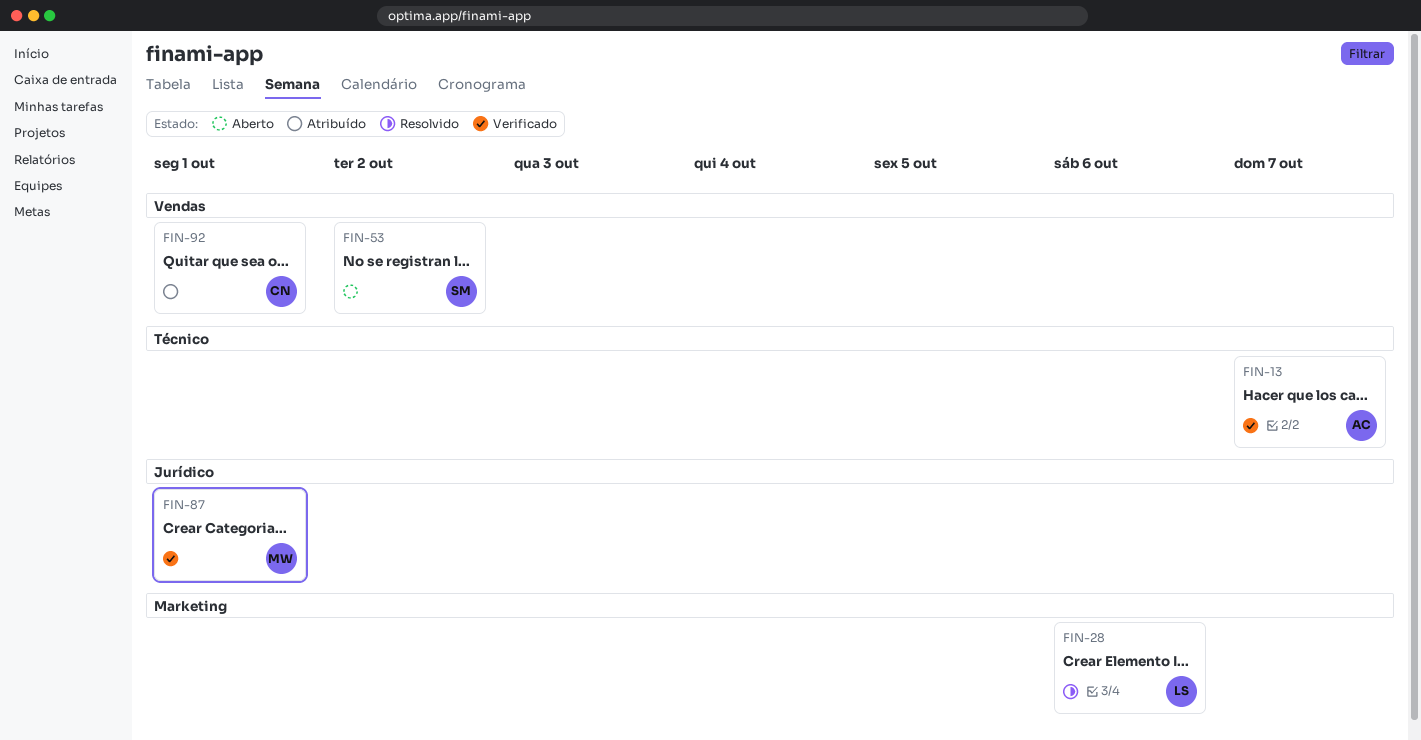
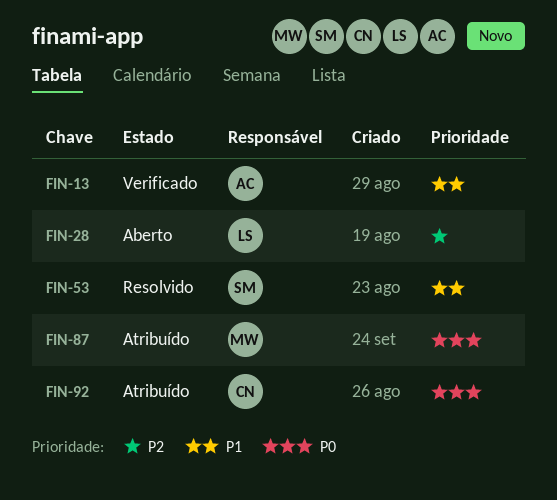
FIN-28, status: Resolvido -> Aberto
FIN-53, status: Aberto -> Resolvido
FIN-87, status: Verificado -> Atribuído

